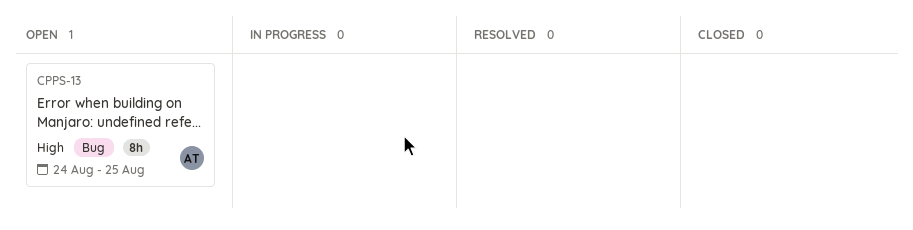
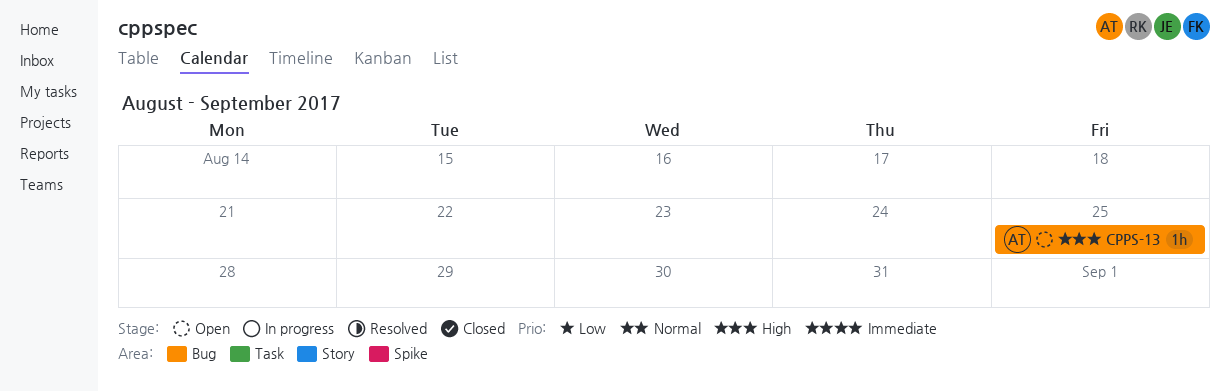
CPPS-13, estimate: 8h -> 1h
CPPS-13, start: Aug 24 -> Aug 25

